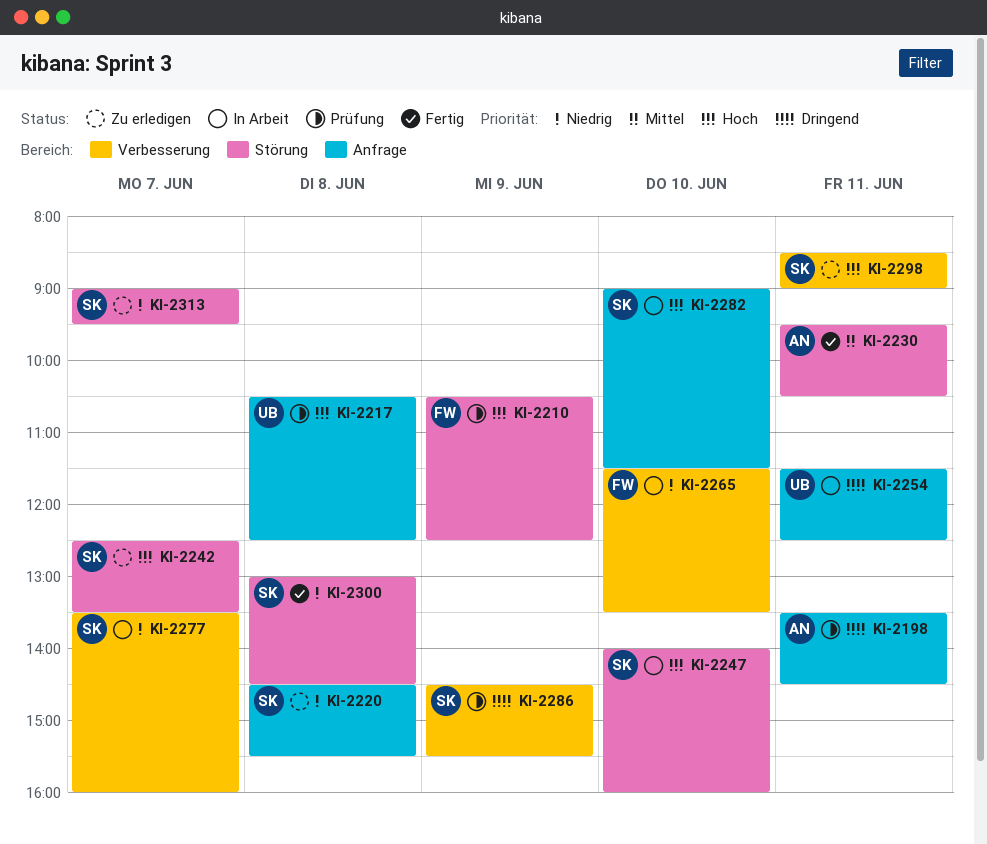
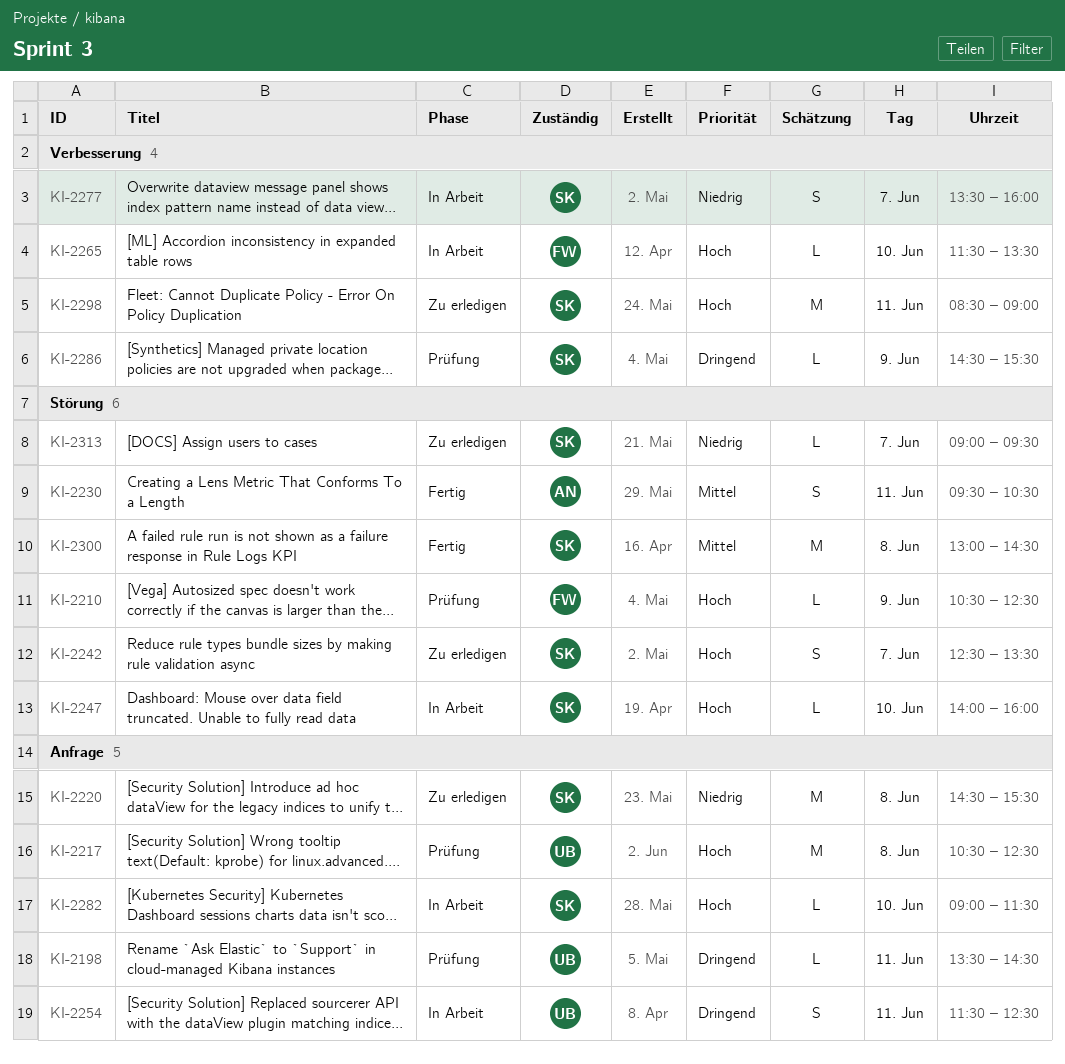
KI-2198, owner: AN -> UB
KI-2265, priority: Niedrig -> Hoch
KI-2300, priority: Niedrig -> Mittel

